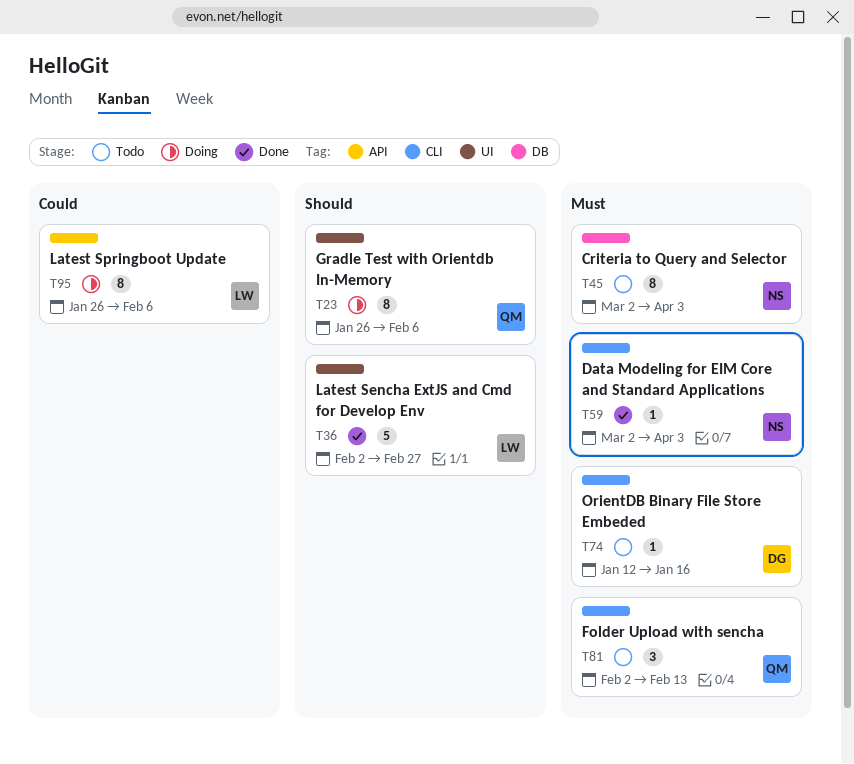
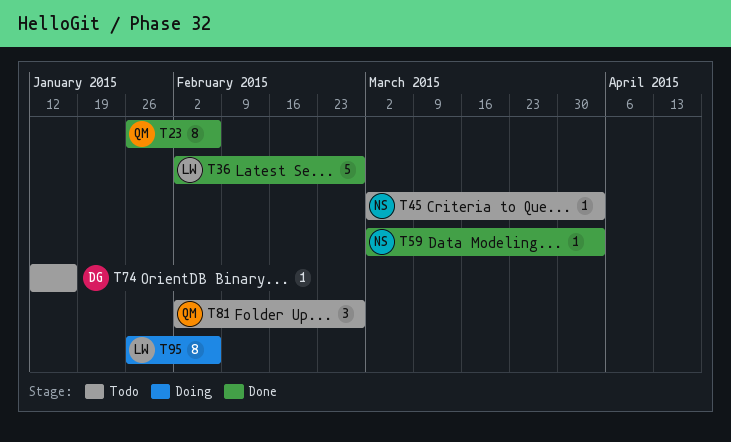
T23, status: Doing -> Done
T45, estimate: 8 -> 1
T81, due: Feb 13 -> Feb 27

